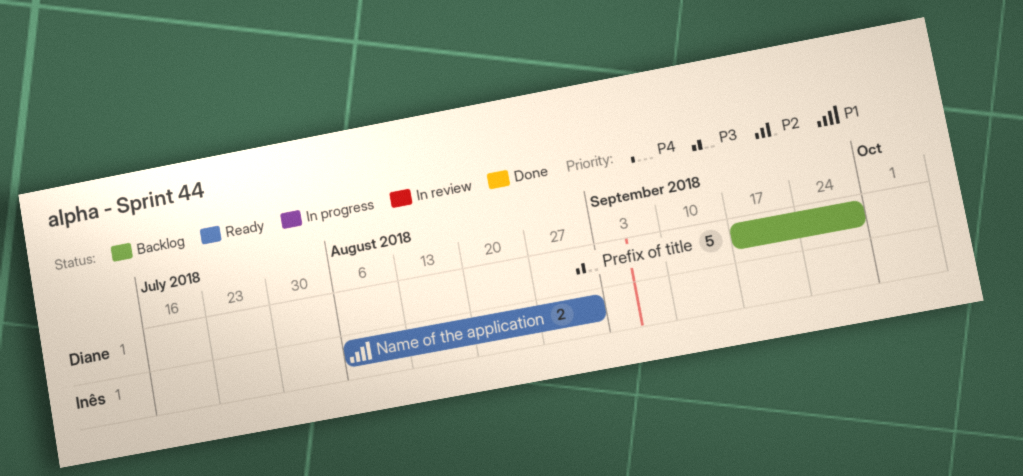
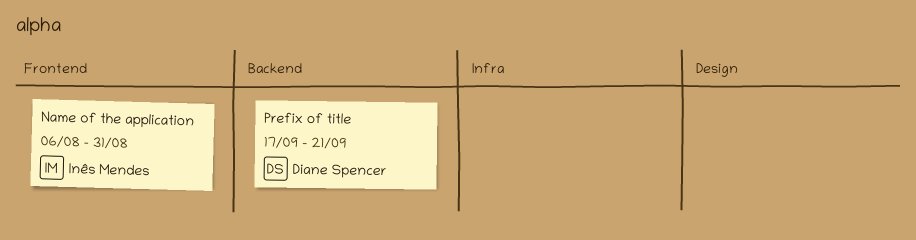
Prefix of title, due: Sep 28 -> Sep 21

